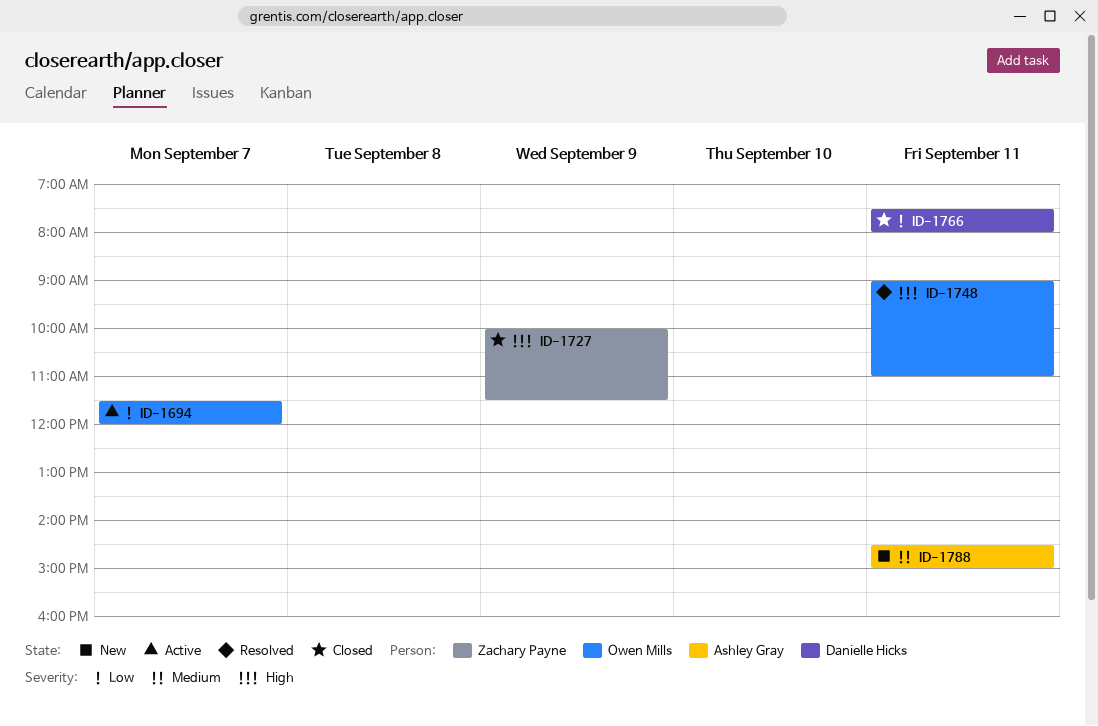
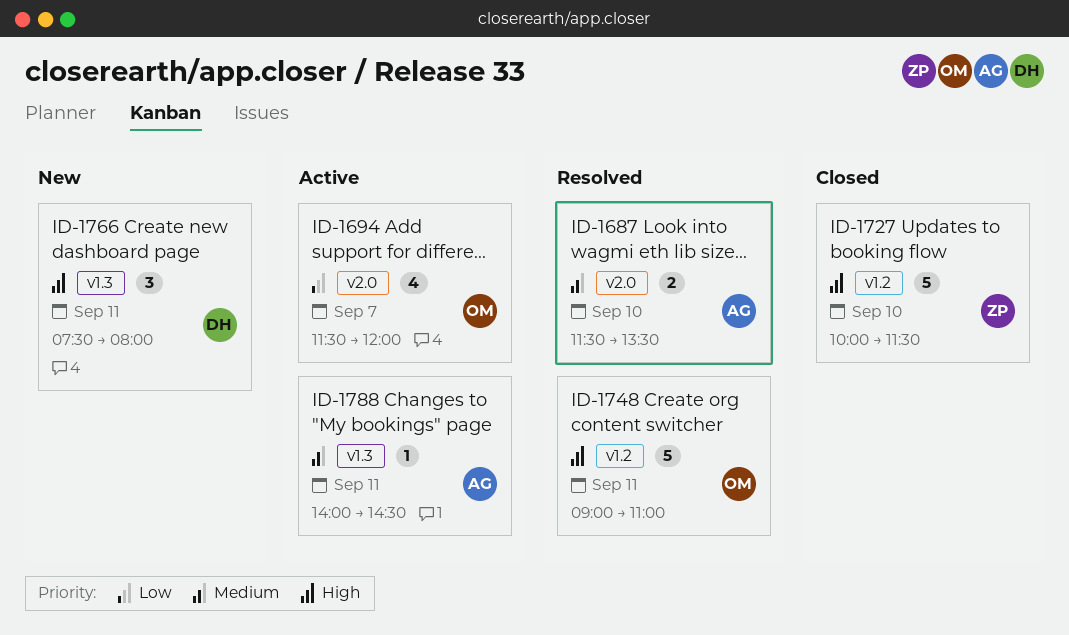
ID-1687: none -> present
ID-1727, day: Sep 9 -> Sep 10
ID-1766, status: Closed -> New
ID-1766, priority: Low -> High
ID-1788, status: New -> Active
ID-1788, begins: 14:30 -> 14:00
ID-1788, ends: 15:00 -> 14:30

